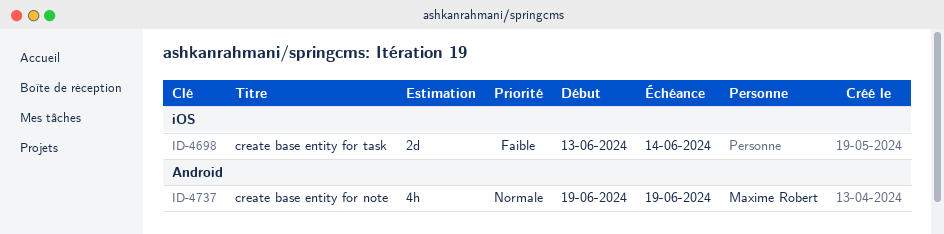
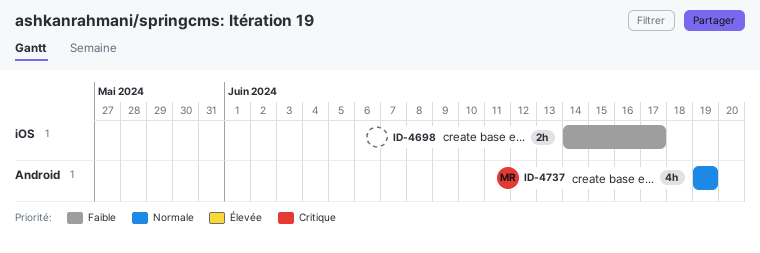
ID-4698, estimate: 2d -> 2h
ID-4698, start: Jun 13 -> Jun 14
ID-4698, due: Jun 14 -> Jun 17

